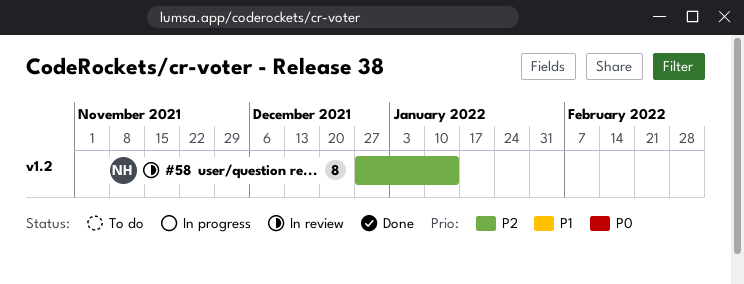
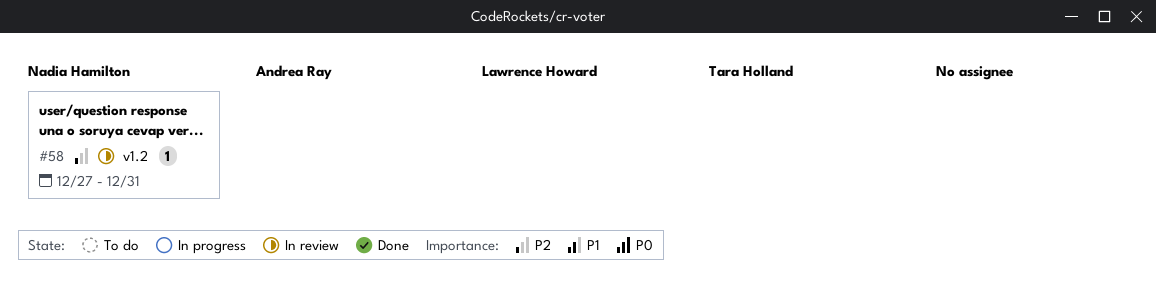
#58, estimate: 8 -> 1
#58, due: Jan 14 -> Dec 31

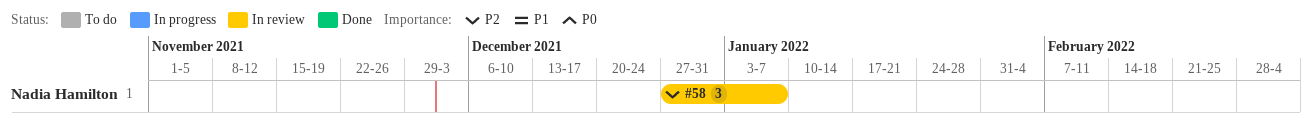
#58, estimate: 1 -> 3
#58, due: Dec 31 -> Jan 7

